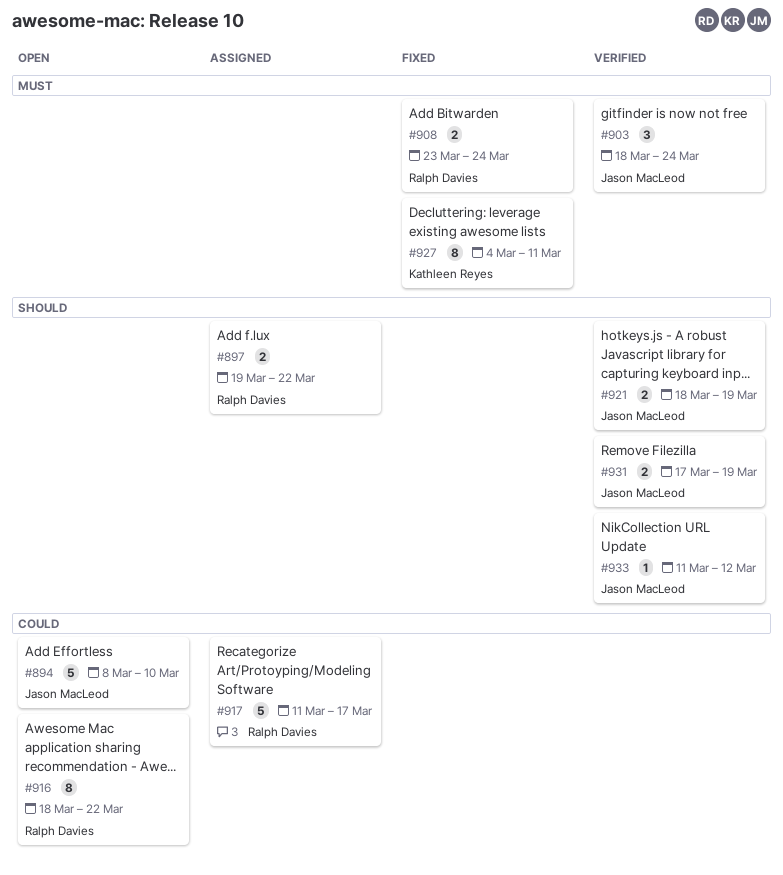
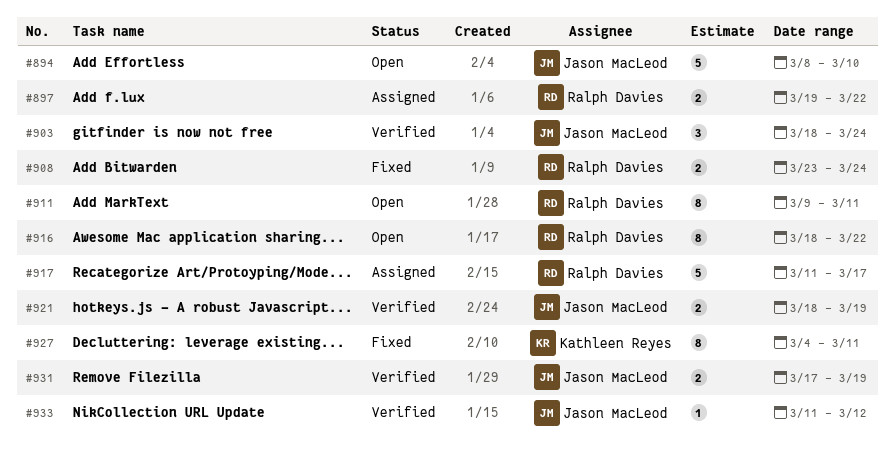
#911: none -> present

